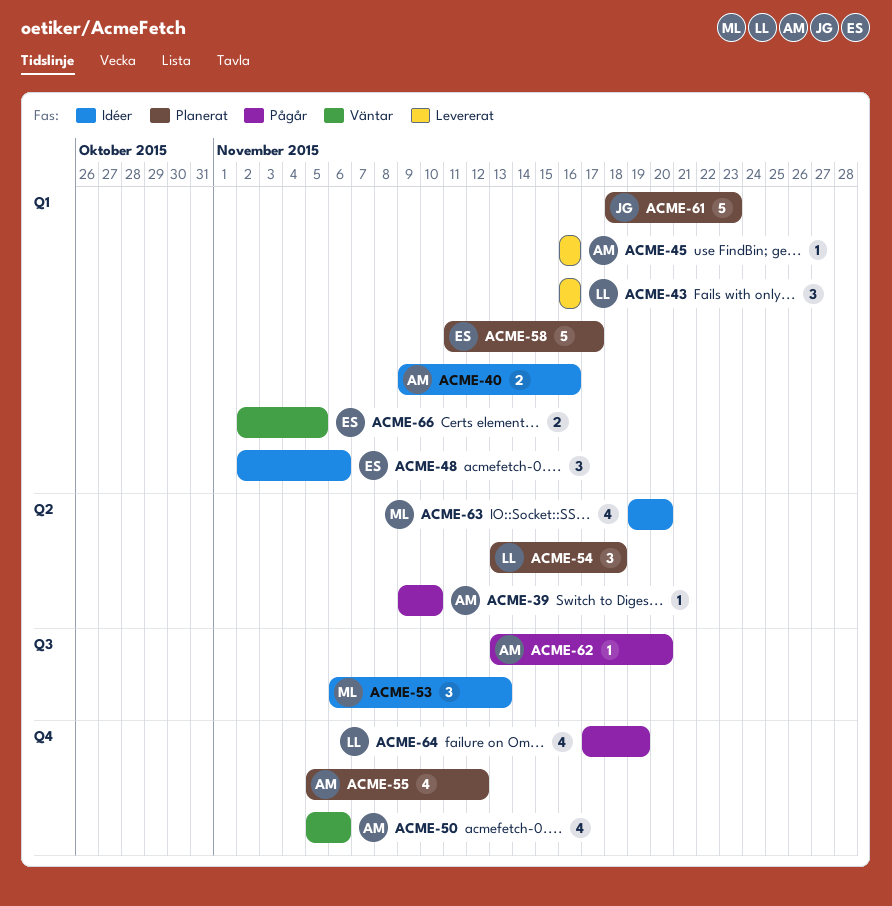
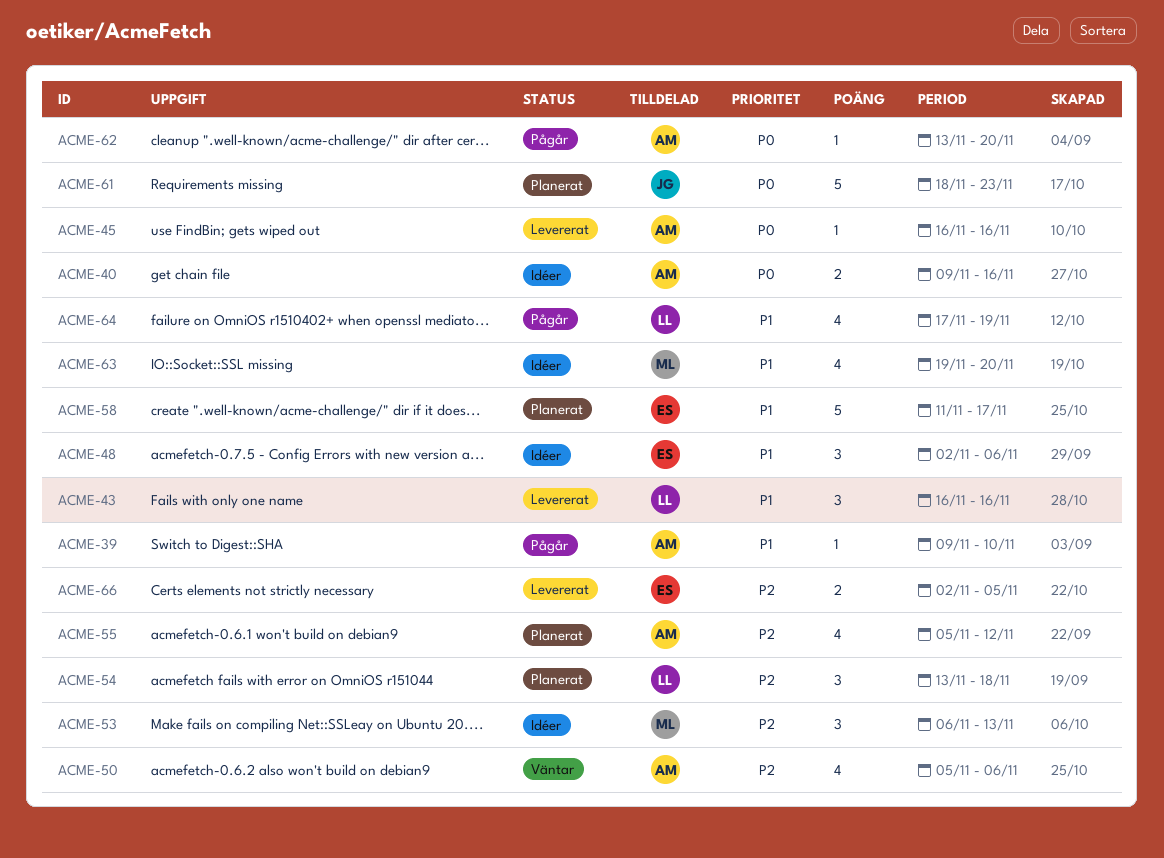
ACME-66, status: Väntar -> Levererat

